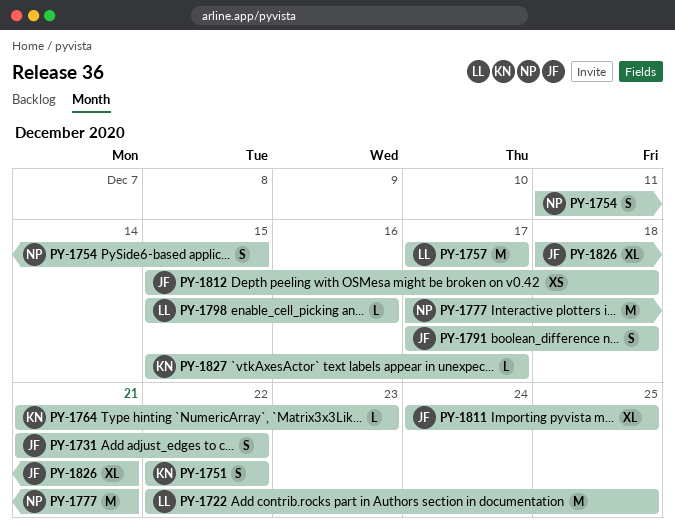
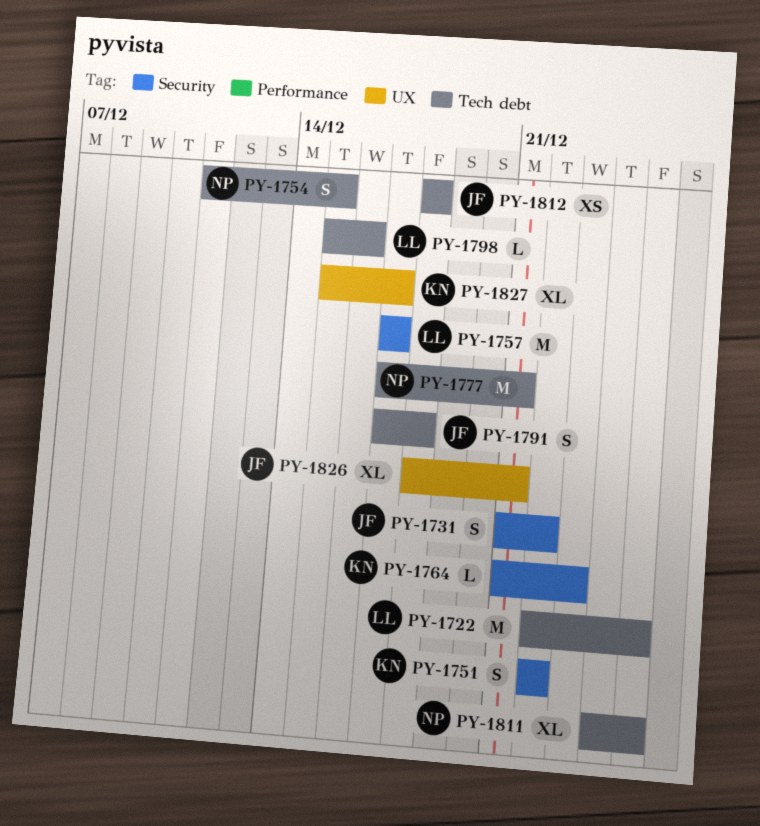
PY-1811, owner: JF -> NP
PY-1812, start: Dec 15 -> Dec 18
PY-1827, estimate: L -> XL

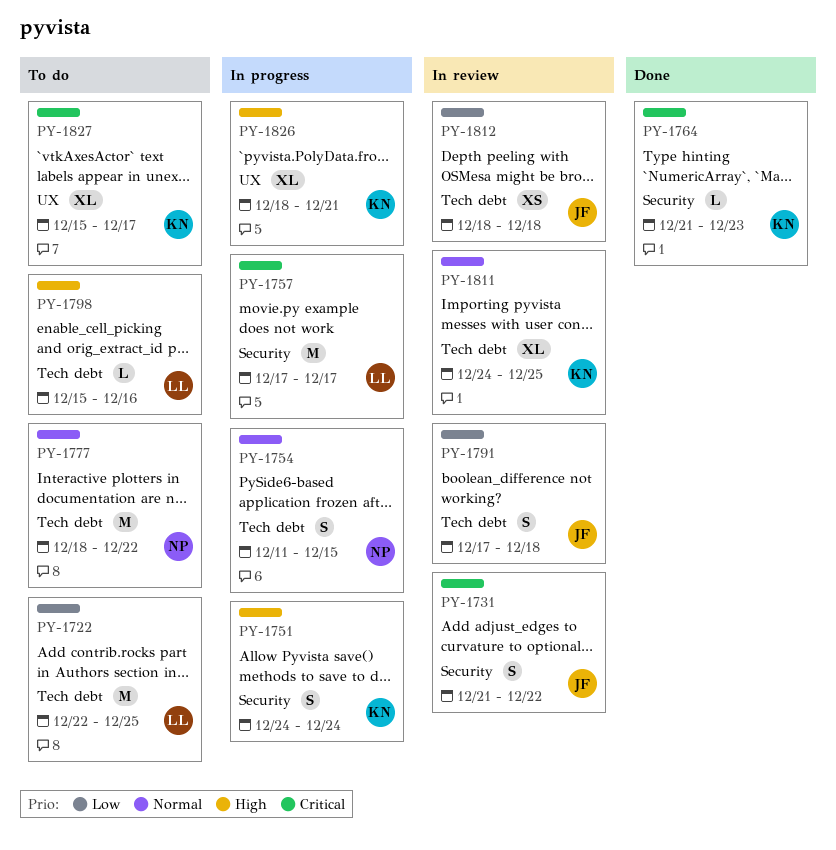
PY-1751, start: Dec 22 -> Dec 24
PY-1751, due: Dec 22 -> Dec 24
PY-1777, start: Dec 17 -> Dec 18
PY-1777, due: Dec 21 -> Dec 22
PY-1811, owner: NP -> KN
PY-1826, owner: JF -> KN

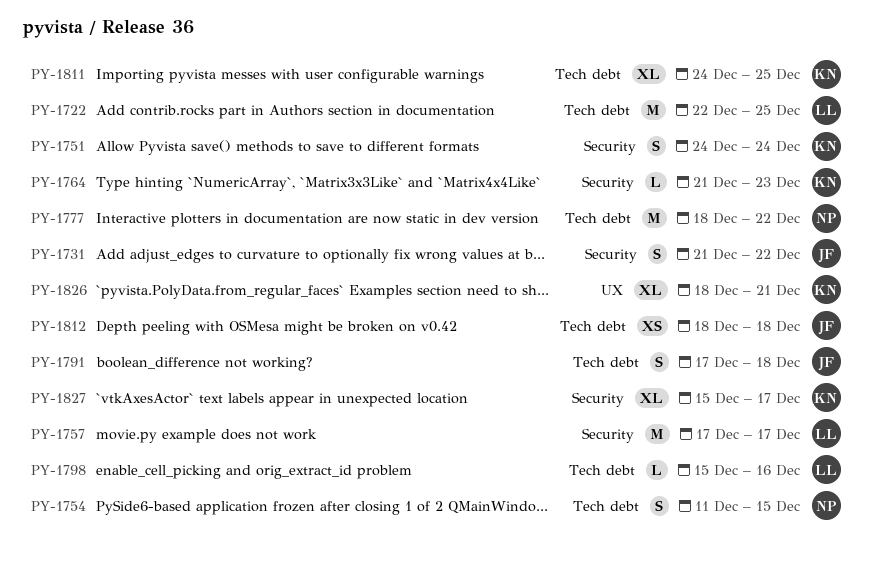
PY-1827, label: UX -> Security

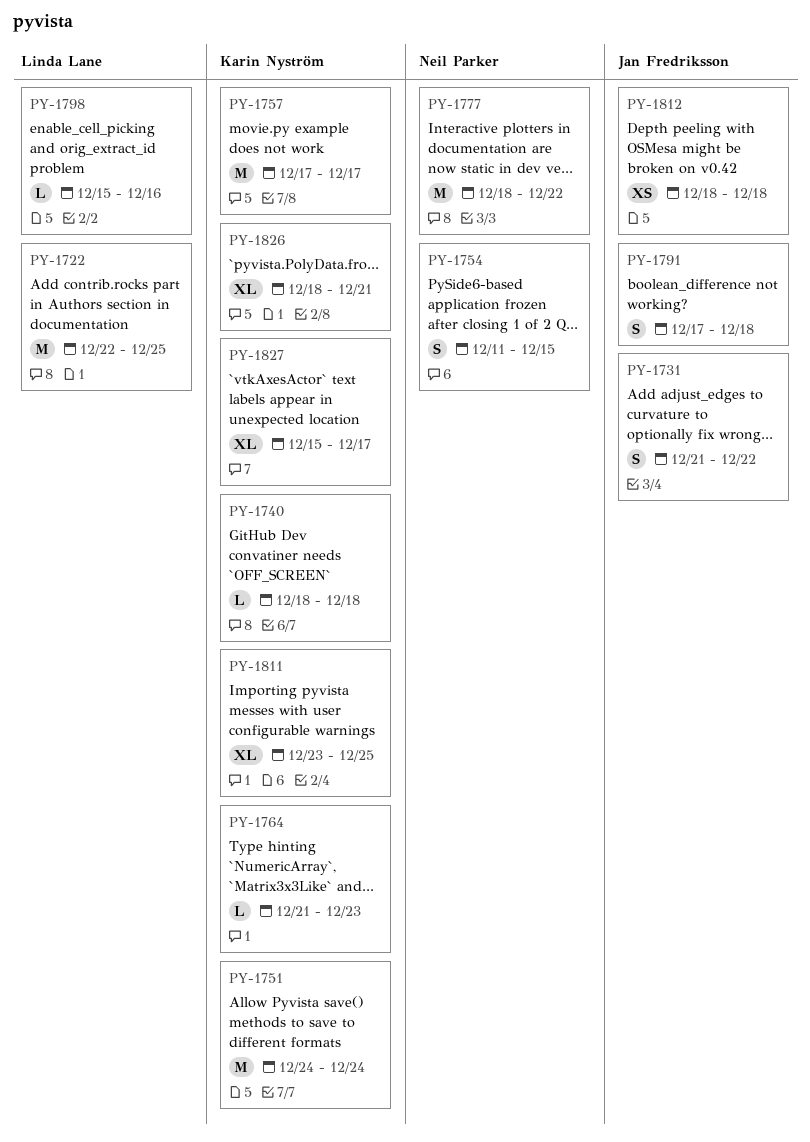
PY-1740: none -> present
PY-1751, estimate: S -> M
PY-1757, owner: Linda Lane -> Karin Nyström
PY-1811, start: Dec 24 -> Dec 23

